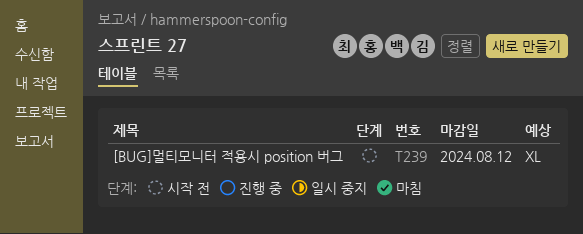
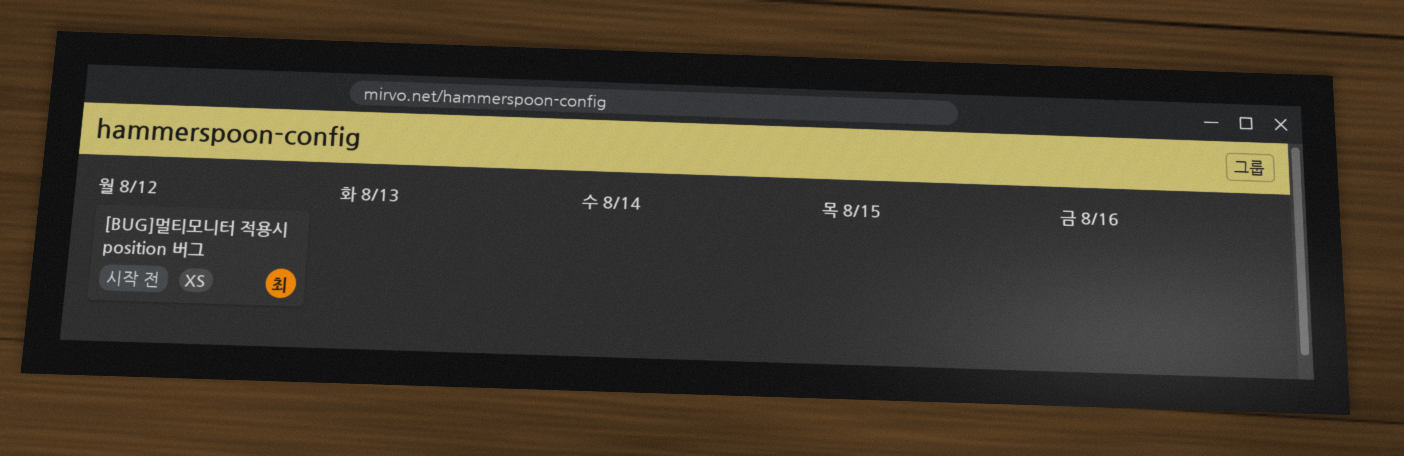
[BUG]멀티모니터 적용시 position 버그, estimate: XL -> XS

